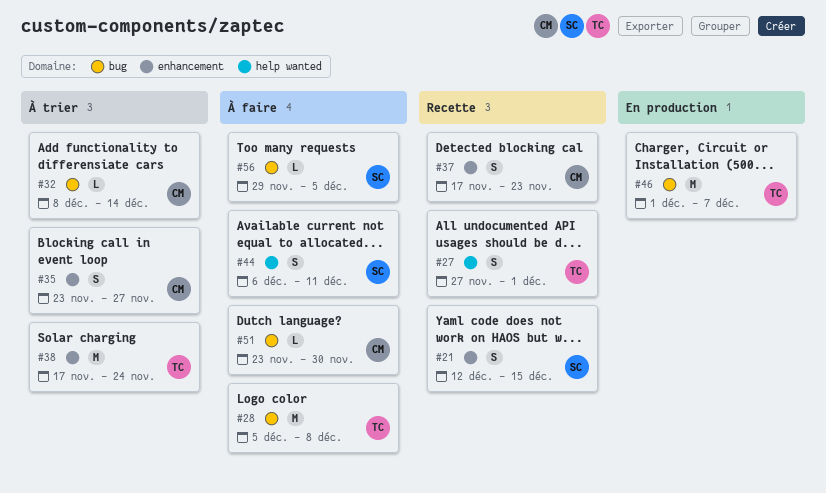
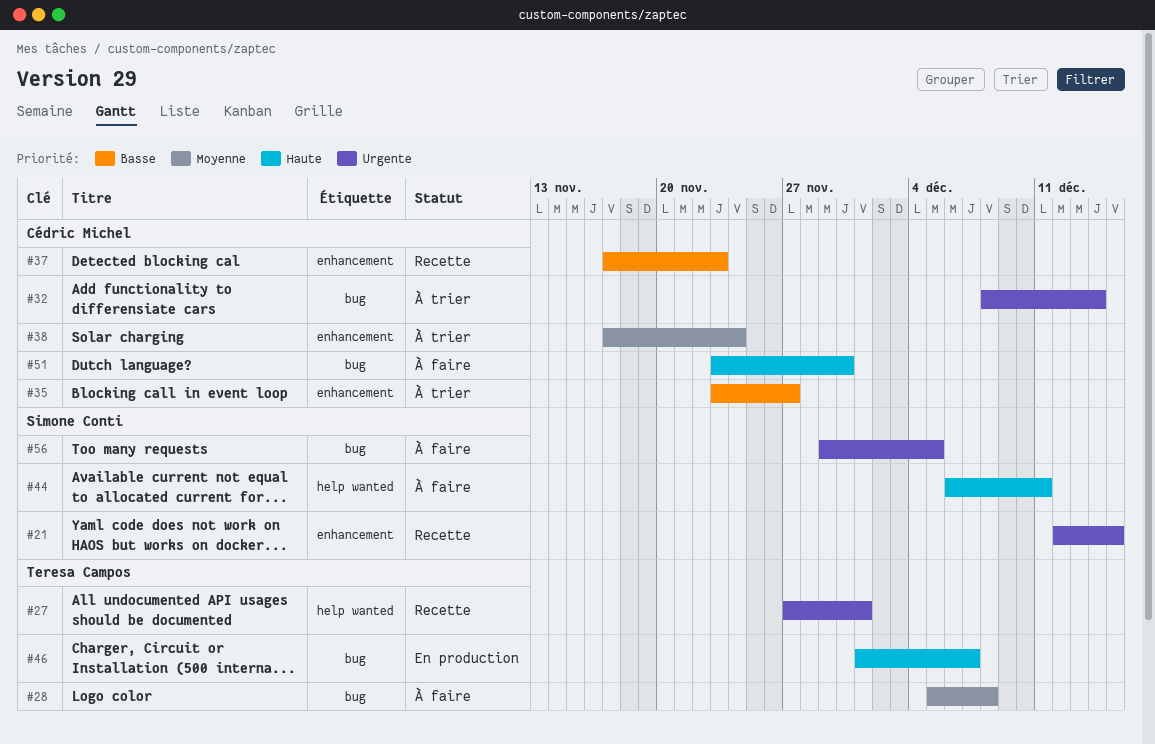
#38, owner: Teresa Campos -> Cédric Michel

